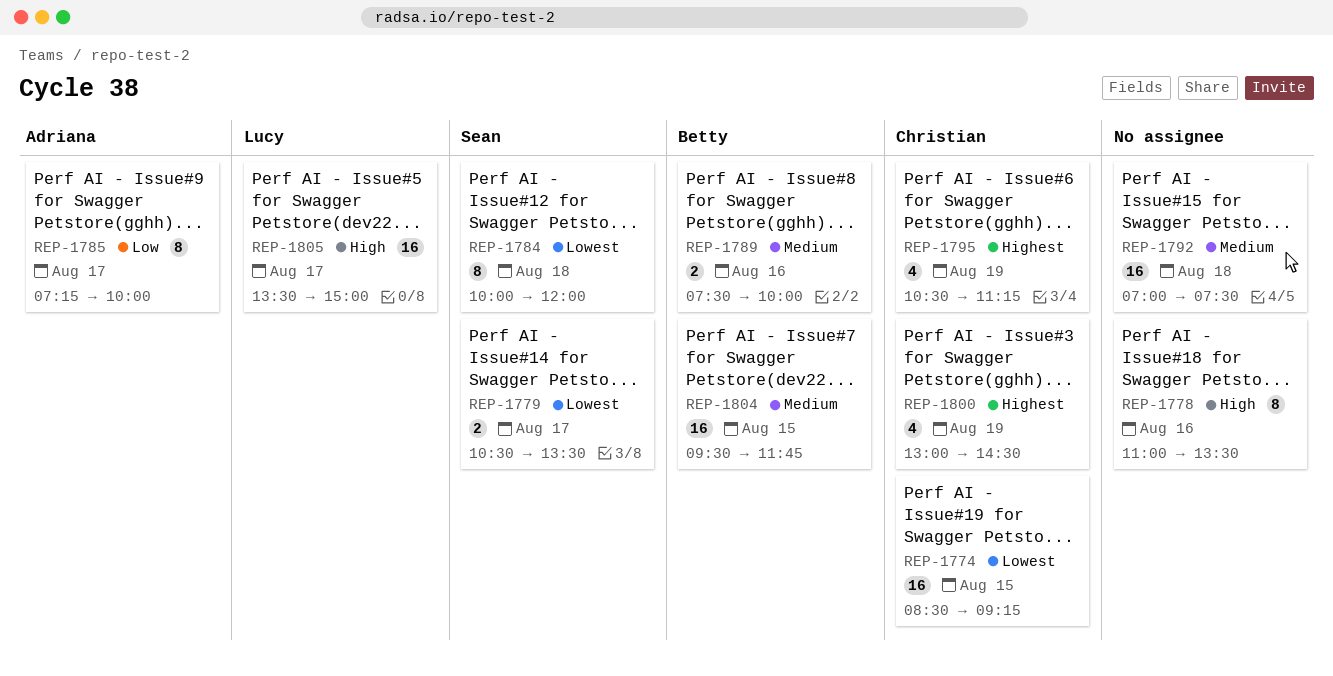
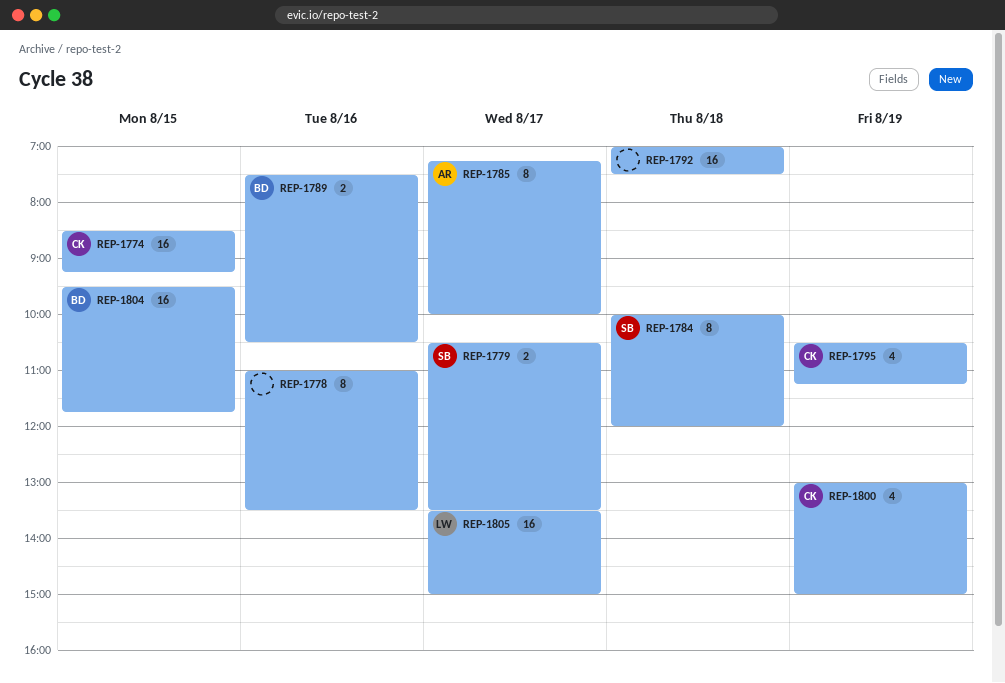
REP-1789, ends: 10:00 -> 10:30
REP-1800, ends: 14:30 -> 15:00

